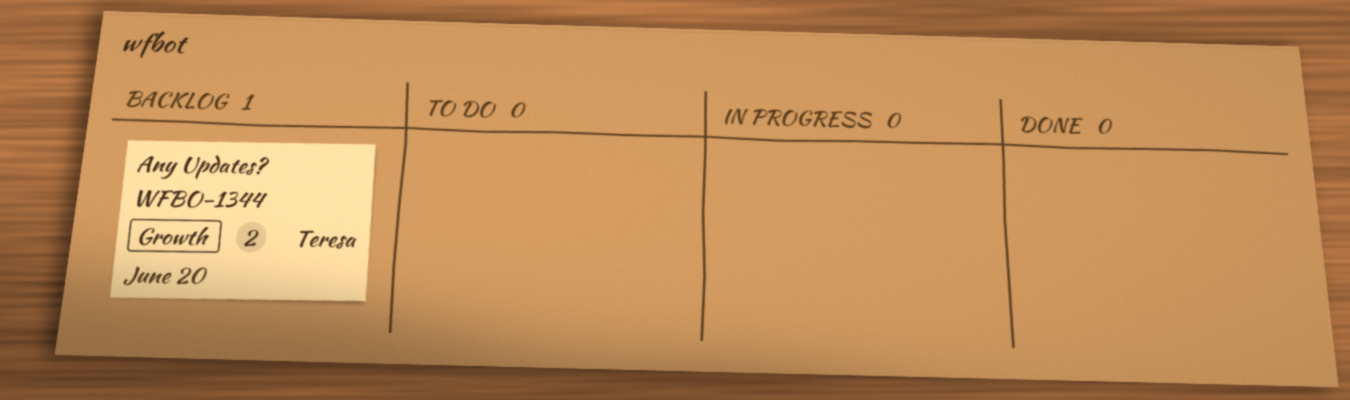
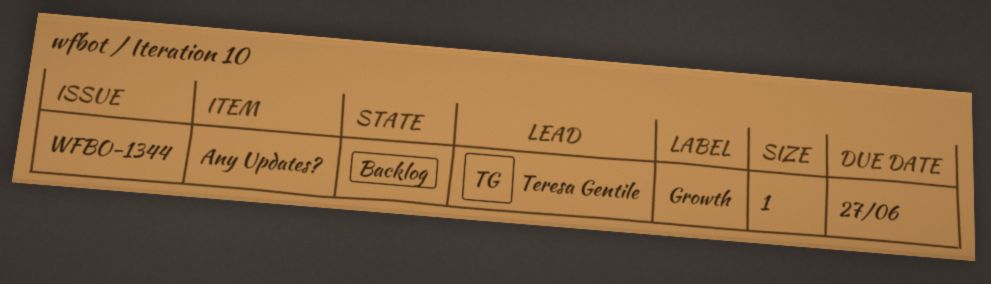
WFBO-1344, estimate: 2 -> 1
WFBO-1344, due: Jun 20 -> Jun 27

